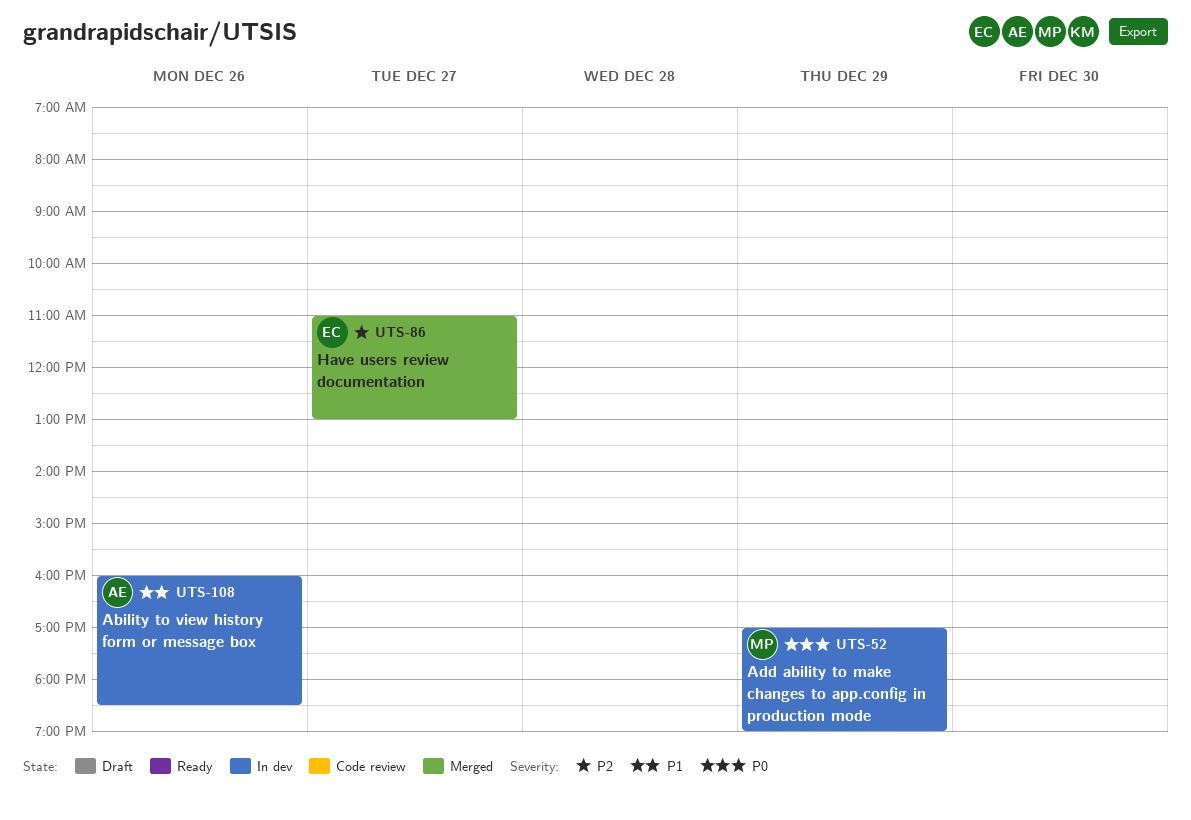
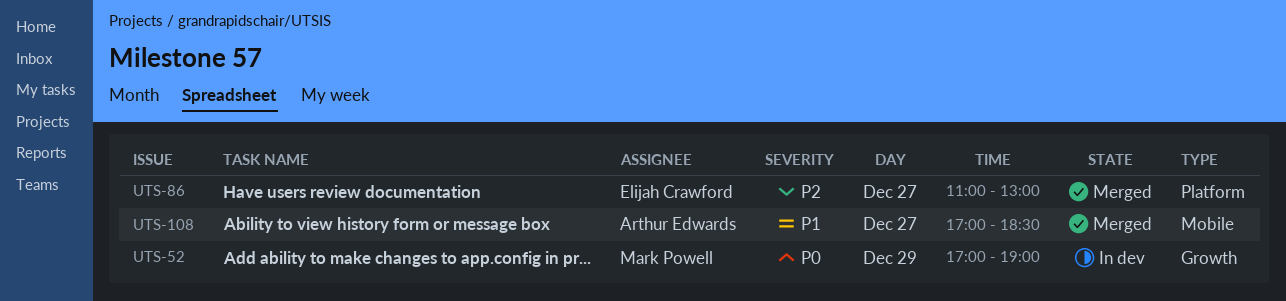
UTS-108, status: In dev -> Merged
UTS-108, day: Dec 26 -> Dec 27
UTS-108, begins: 16:00 -> 17:00

